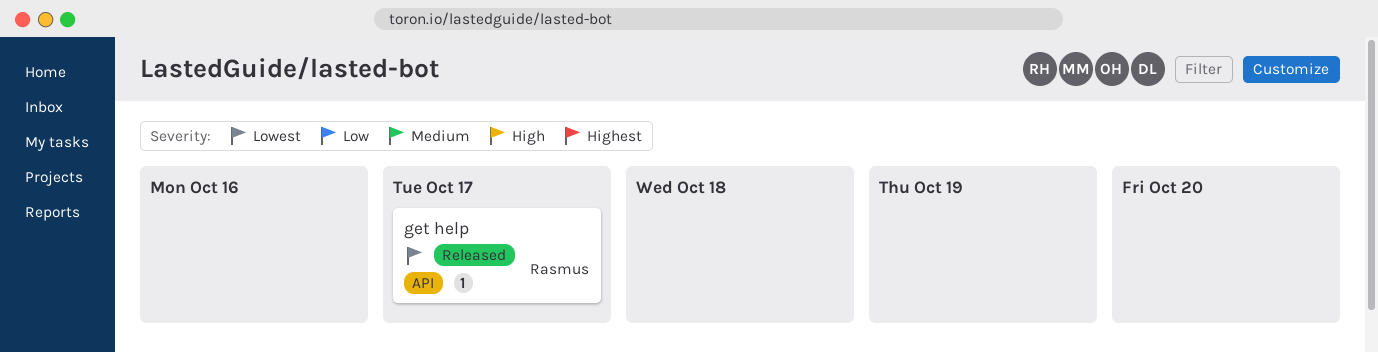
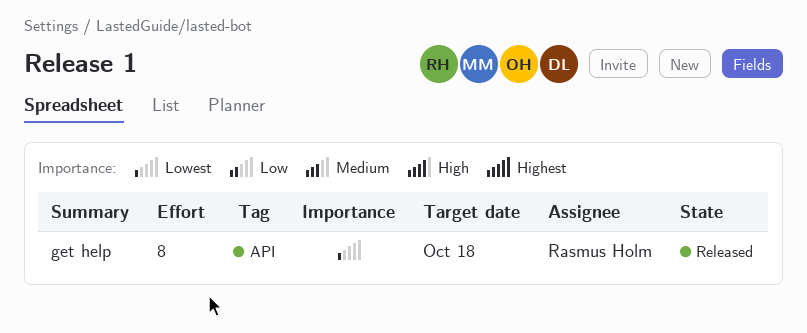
get help, estimate: 1 -> 8
get help, due: Oct 17 -> Oct 18

